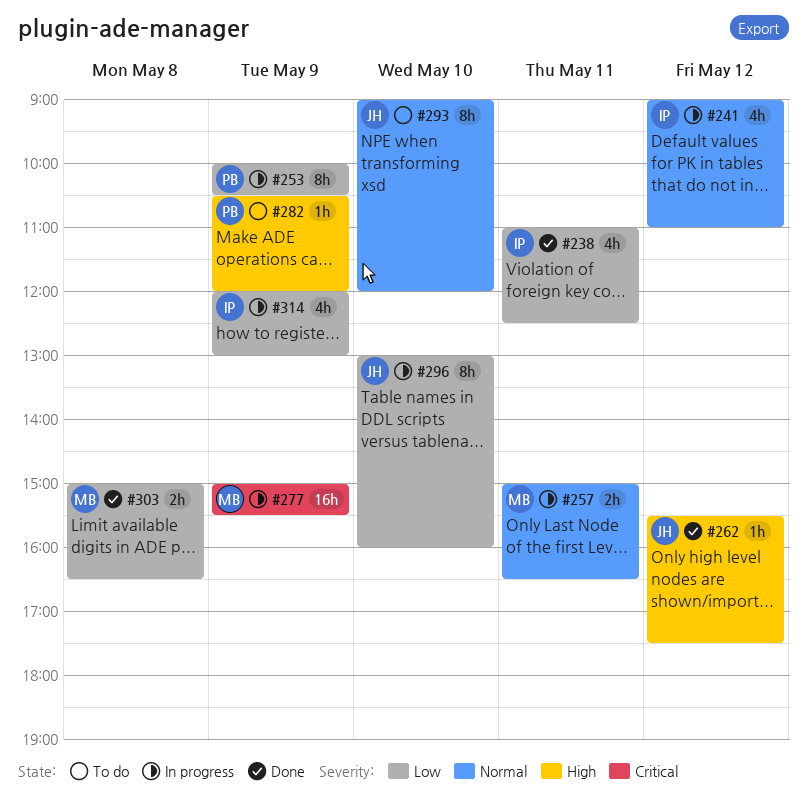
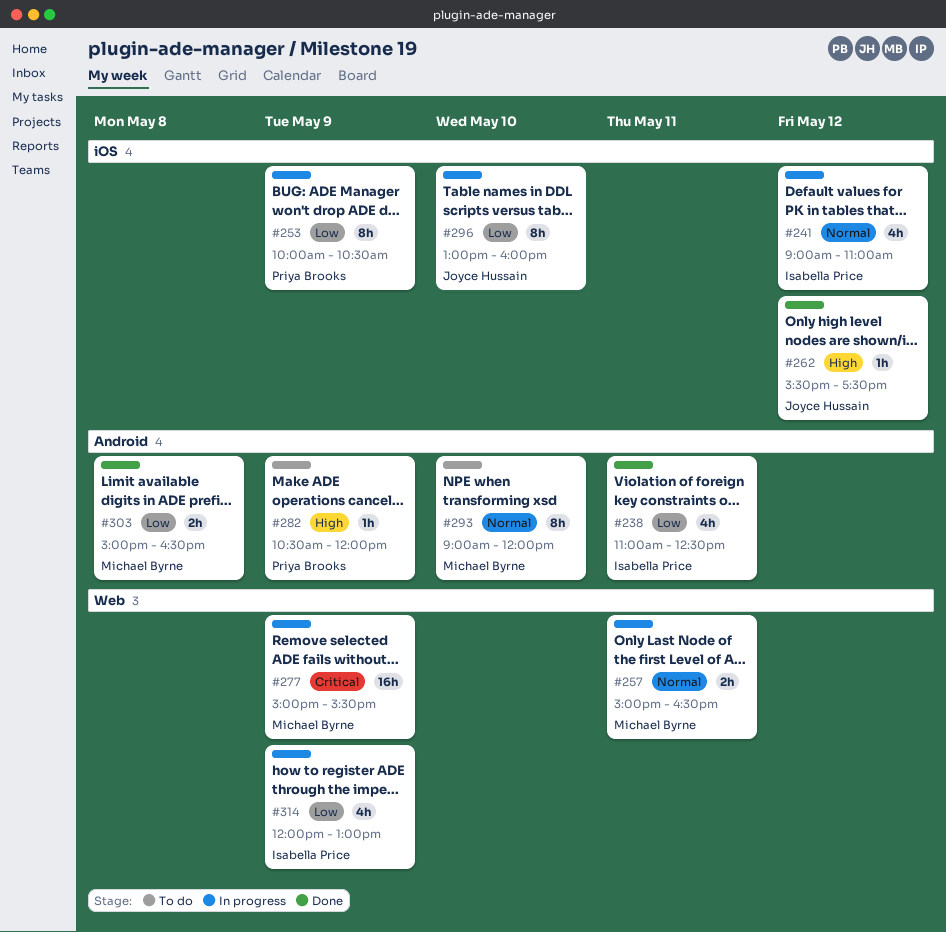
#293, owner: Joyce Hussain -> Michael Byrne

